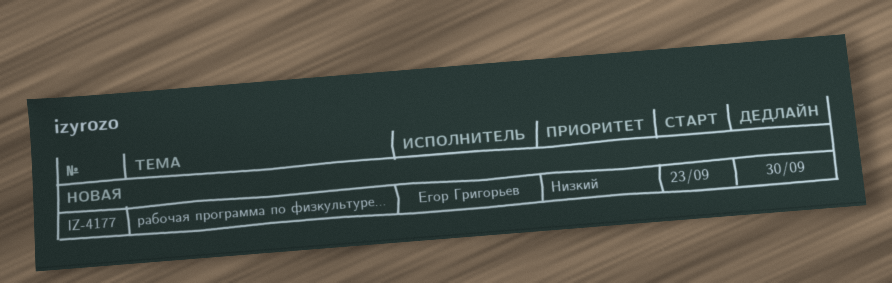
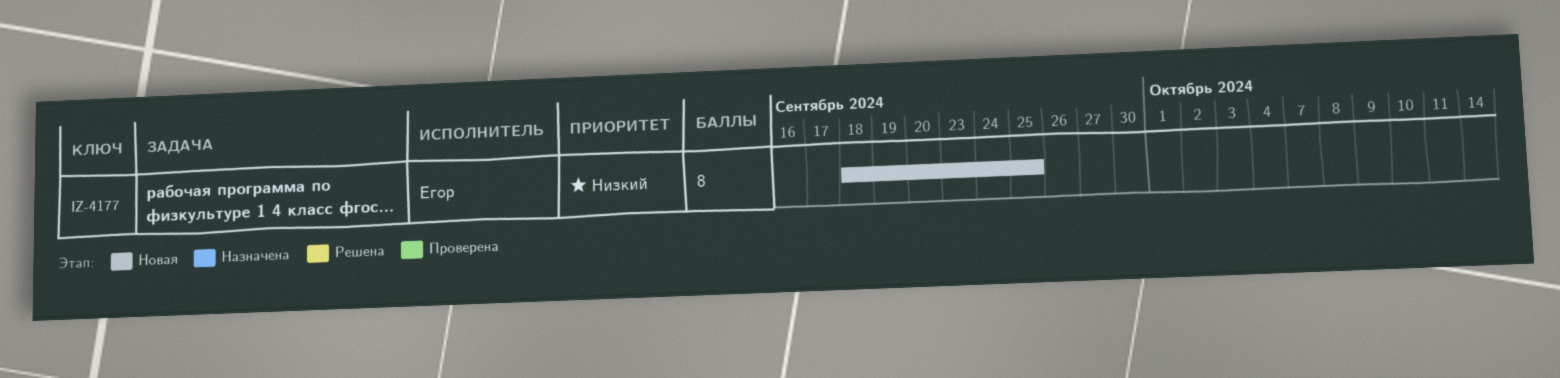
IZ-4177, start: Sep 23 -> Sep 18
IZ-4177, due: Sep 30 -> Sep 25

